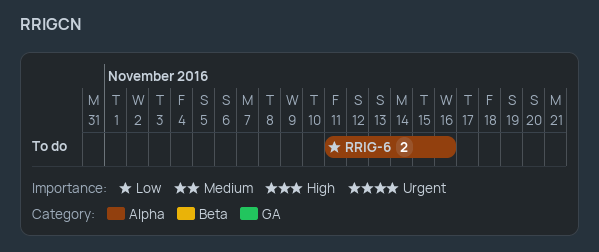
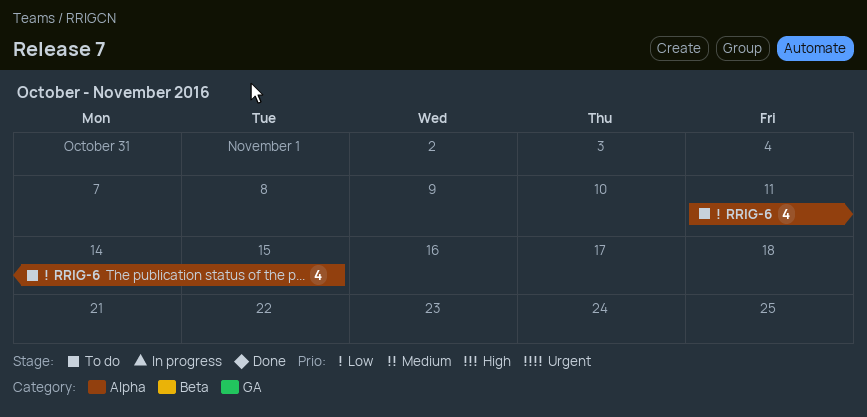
RRIG-6, estimate: 2 -> 4
RRIG-6, due: Nov 16 -> Nov 15

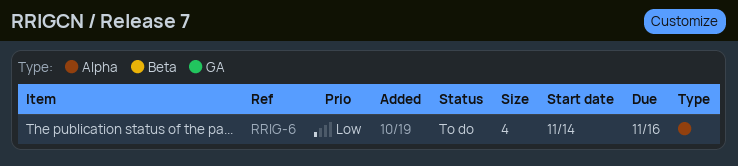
RRIG-6, start: Nov 11 -> Nov 14
RRIG-6, due: Nov 15 -> Nov 16

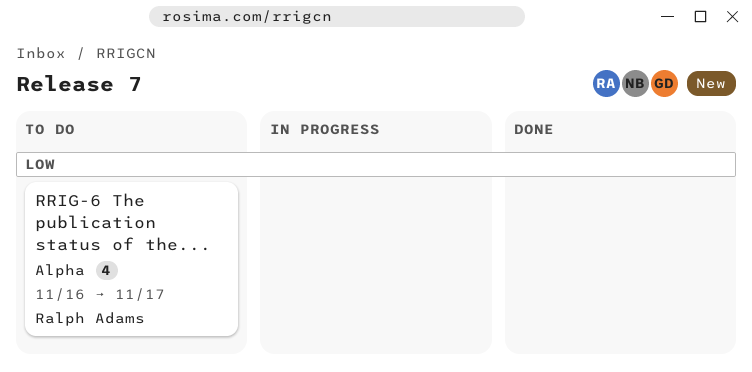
RRIG-6, start: Nov 14 -> Nov 16
RRIG-6, due: Nov 16 -> Nov 17

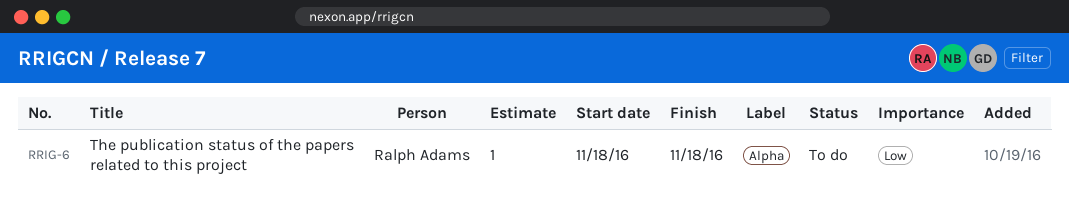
RRIG-6, estimate: 4 -> 1
RRIG-6, start: Nov 16 -> Nov 18
RRIG-6, due: Nov 17 -> Nov 18

